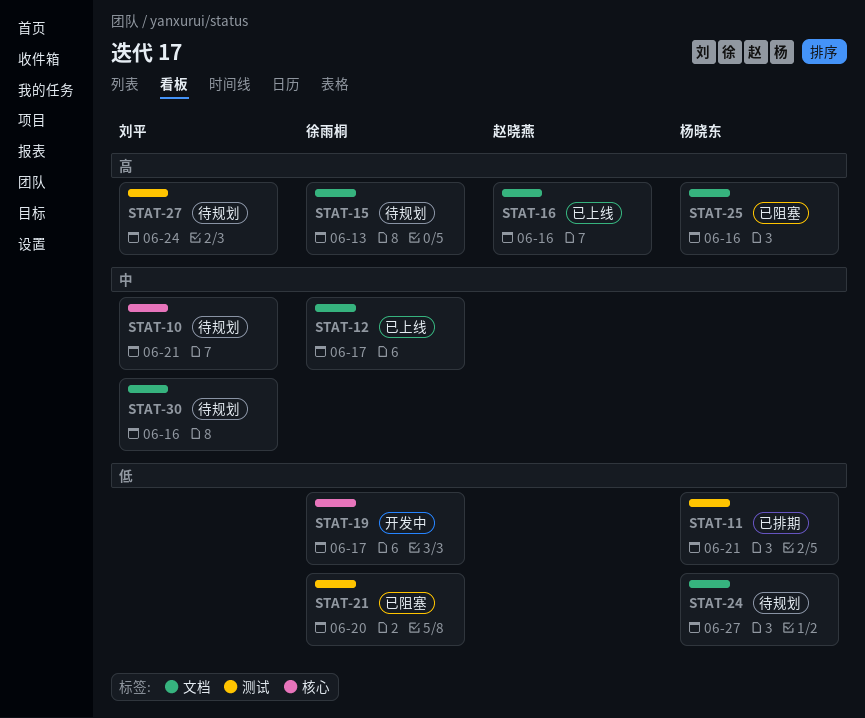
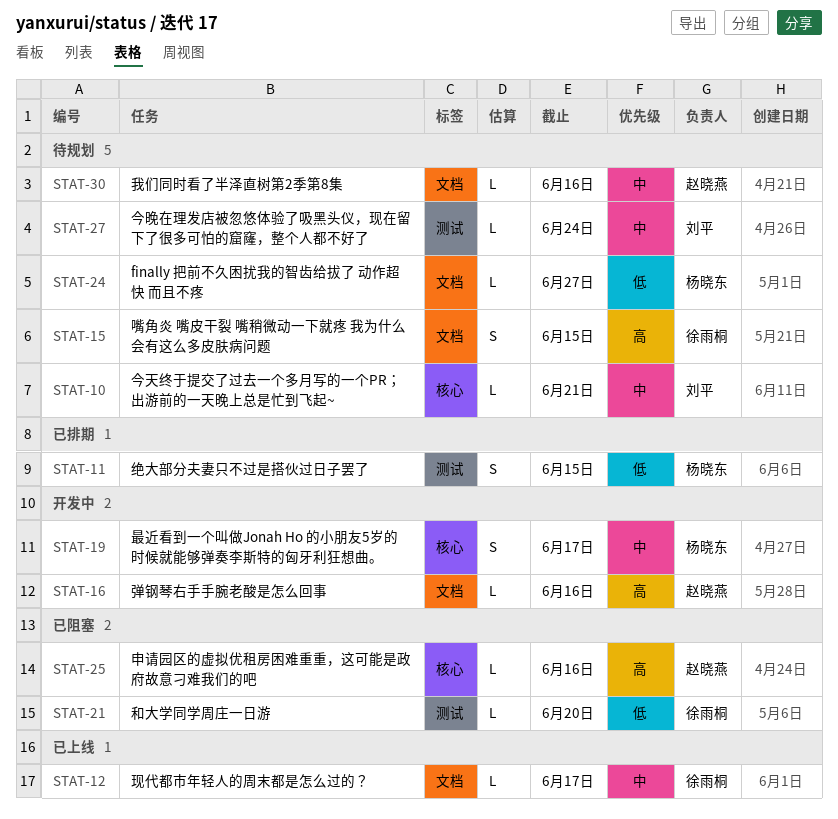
STAT-11, due: Jun 21 -> Jun 15
STAT-15, due: Jun 13 -> Jun 15
STAT-16, status: 已上线 -> 开发中
STAT-19, owner: 徐雨桐 -> 杨晓东
STAT-19, priority: 低 -> 中
STAT-25, owner: 杨晓东 -> 赵晓燕
STAT-25, label: 文档 -> 核心
STAT-27, priority: 高 -> 中
STAT-30, owner: 刘平 -> 赵晓燕

